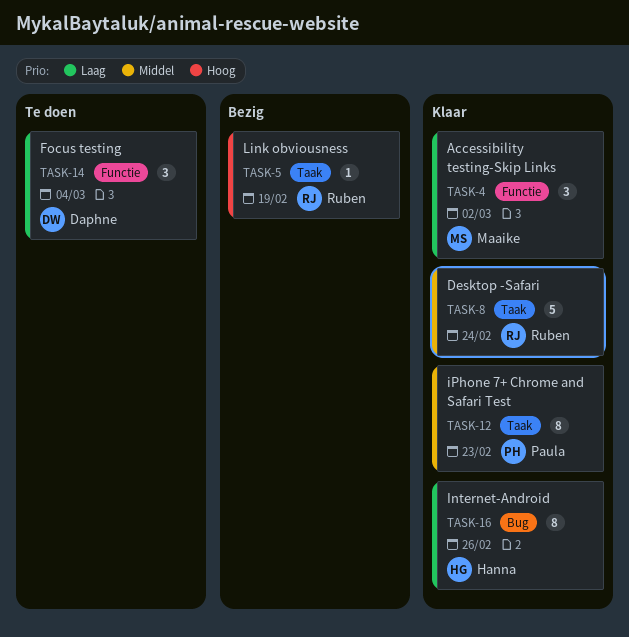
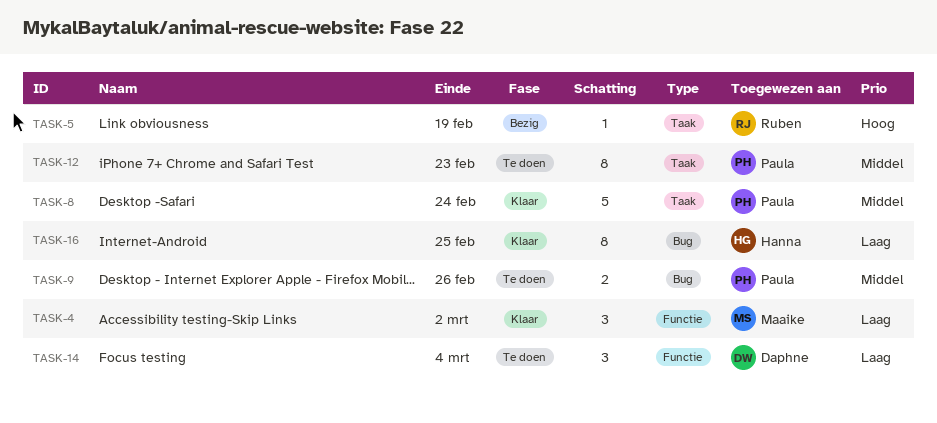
TASK-8, owner: Ruben -> Paula
TASK-9: none -> present
TASK-12, status: Klaar -> Te doen
TASK-16, due: Feb 26 -> Feb 25

